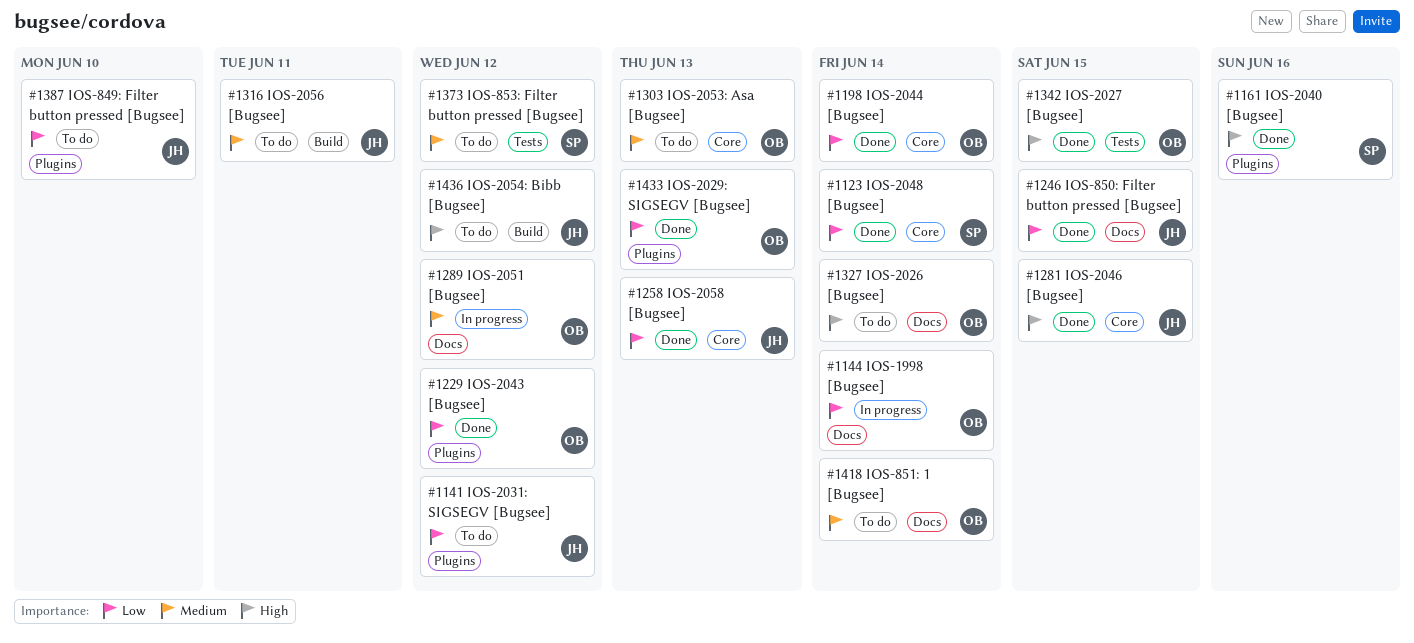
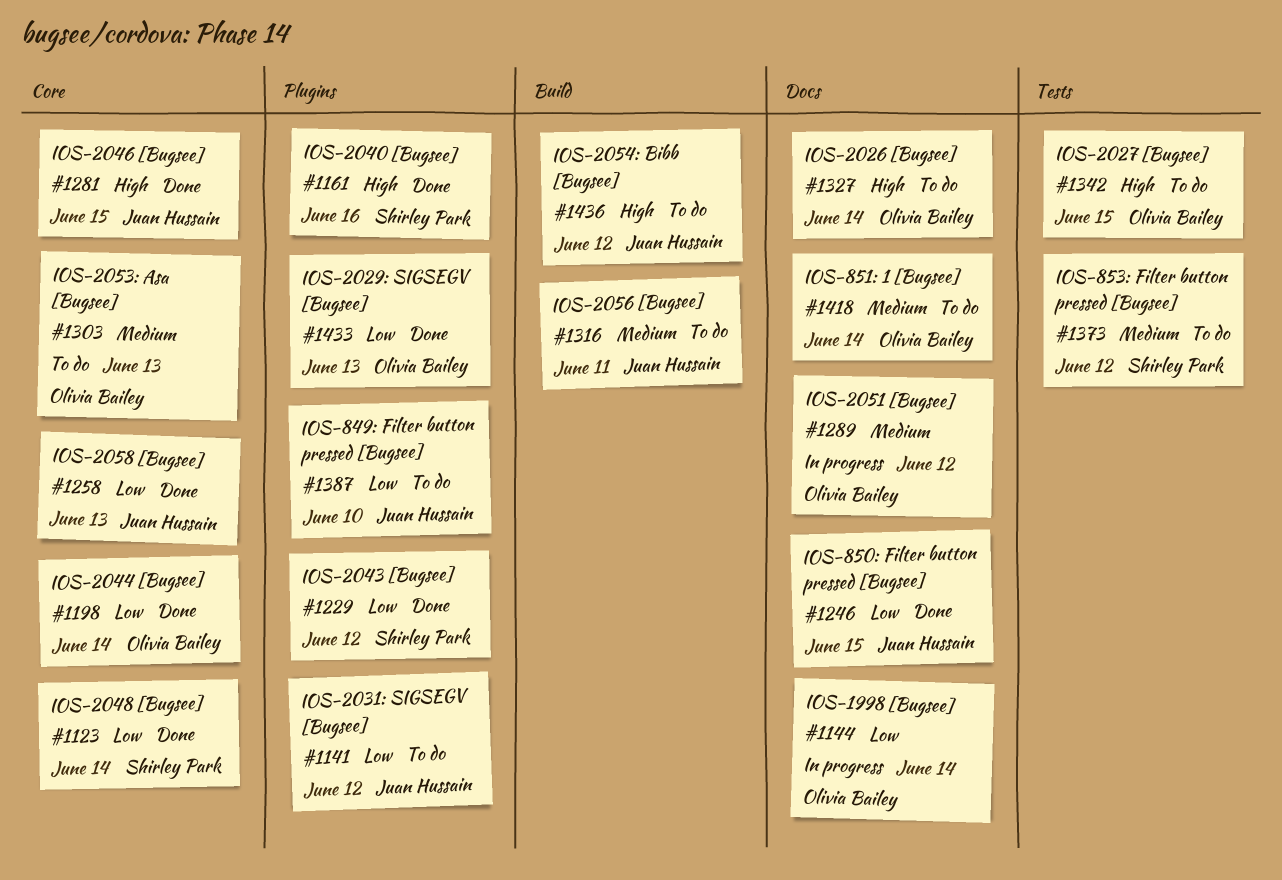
#1229, owner: Olivia Bailey -> Shirley Park
#1342, status: Done -> To do

